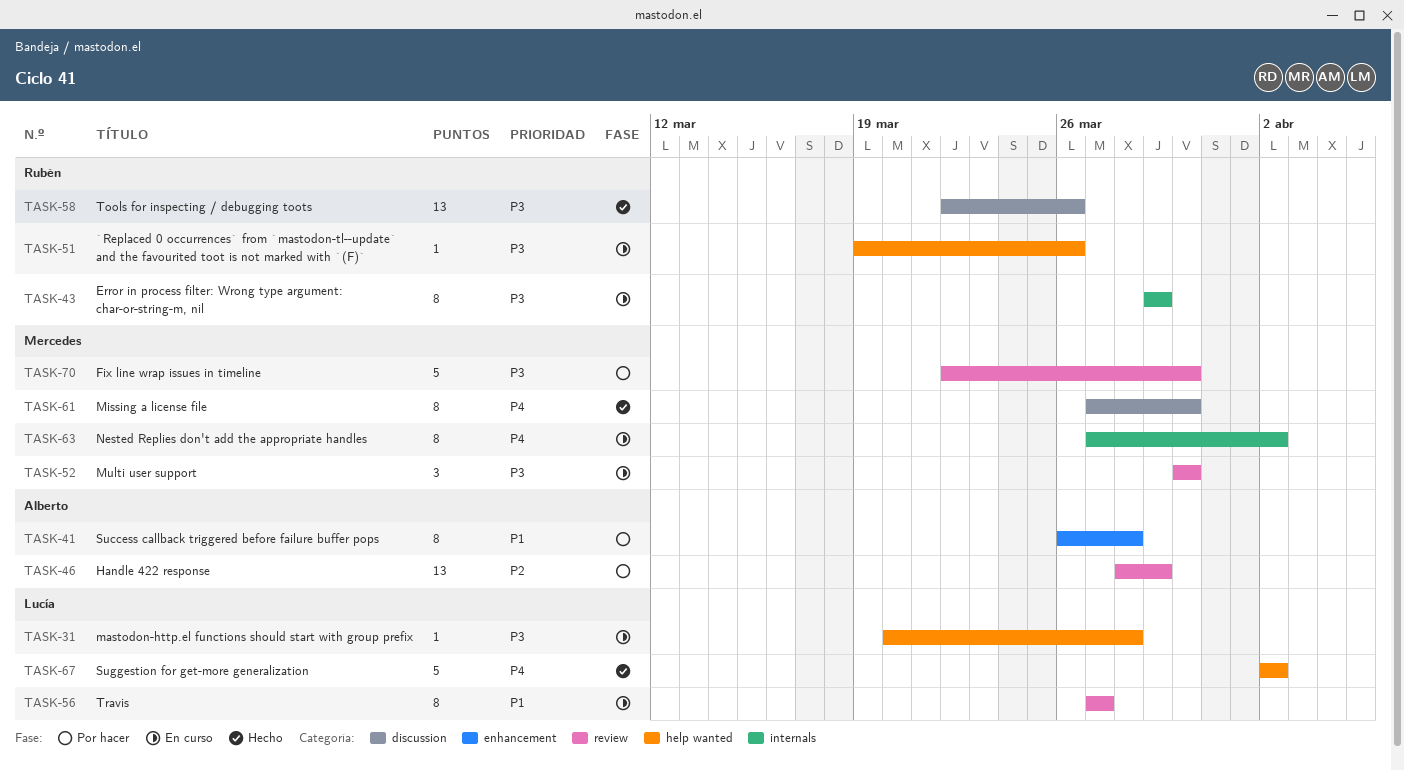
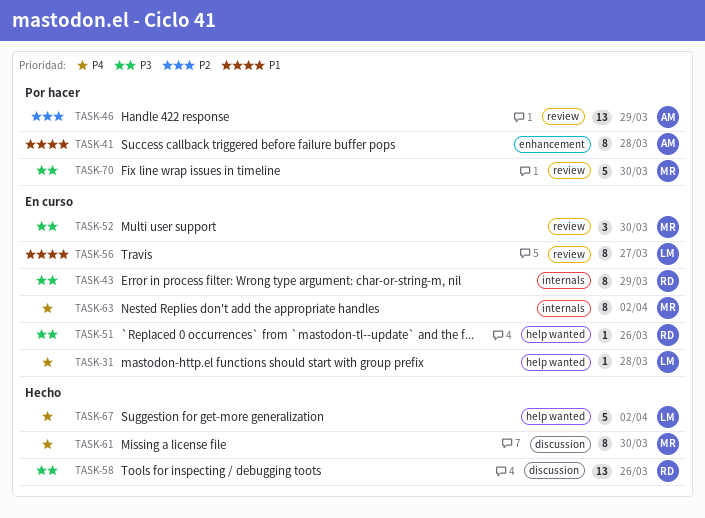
TASK-31, priority: P3 -> P4

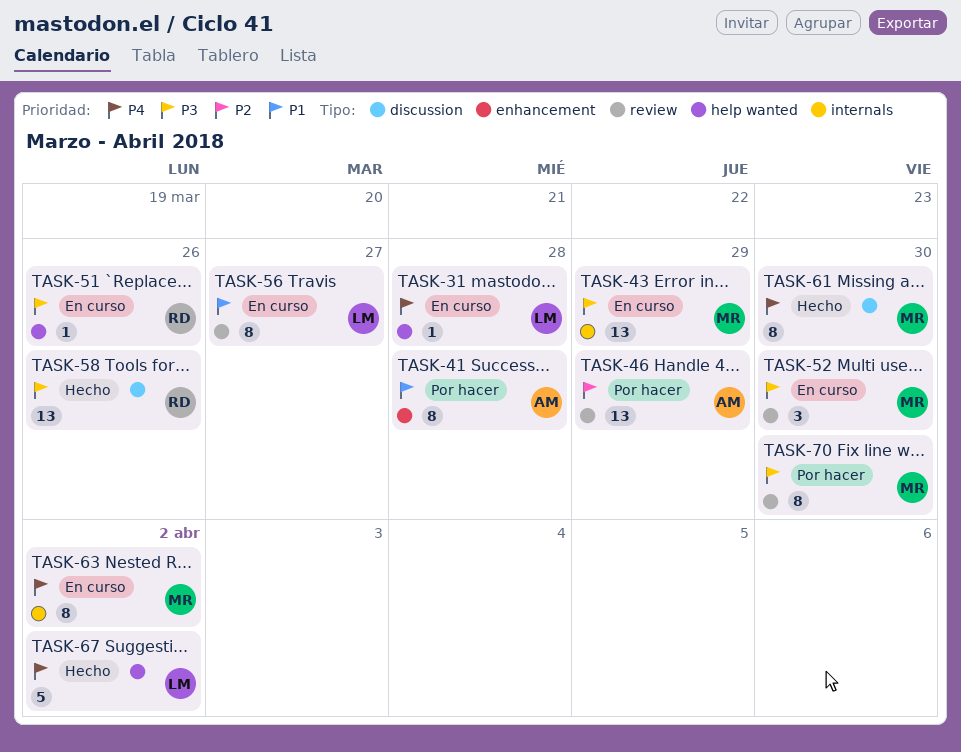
TASK-43, owner: RD -> MR
TASK-43, estimate: 8 -> 13
TASK-70, estimate: 5 -> 8

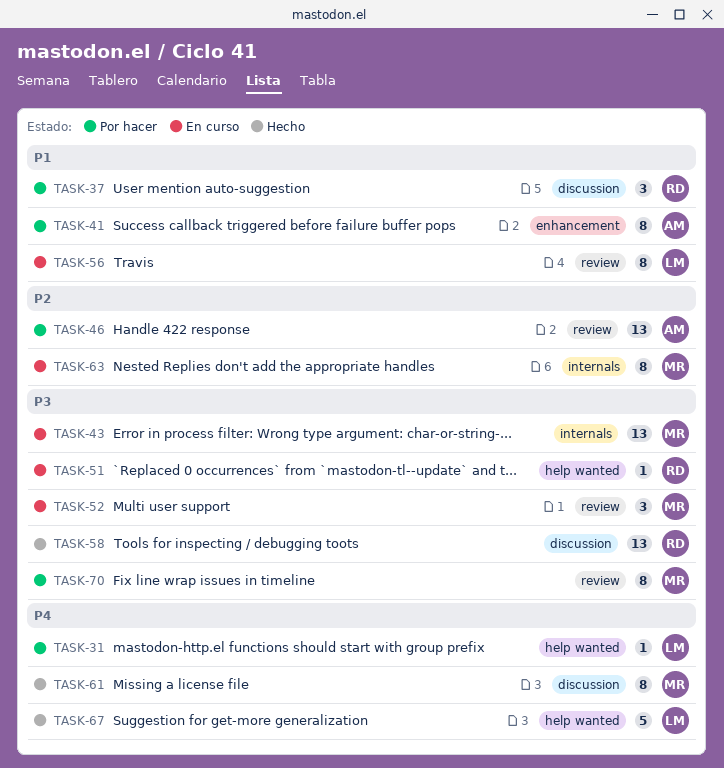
TASK-31, status: En curso -> Por hacer
TASK-37: none -> present
TASK-63, priority: P4 -> P2

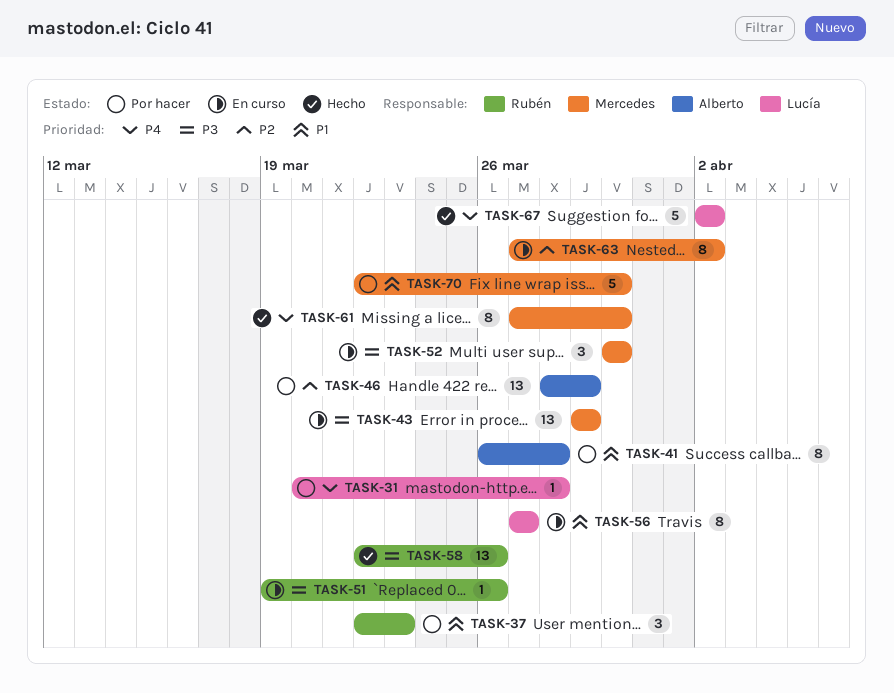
TASK-70, priority: P3 -> P1
TASK-70, estimate: 8 -> 5

